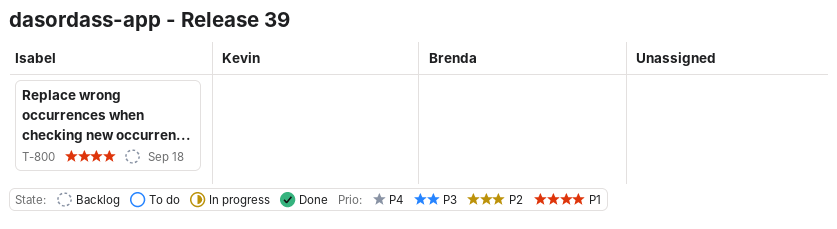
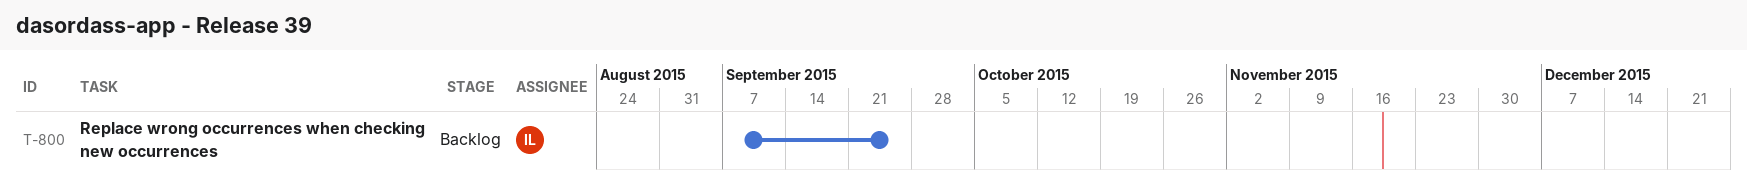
T-800, due: Sep 18 -> Sep 25

